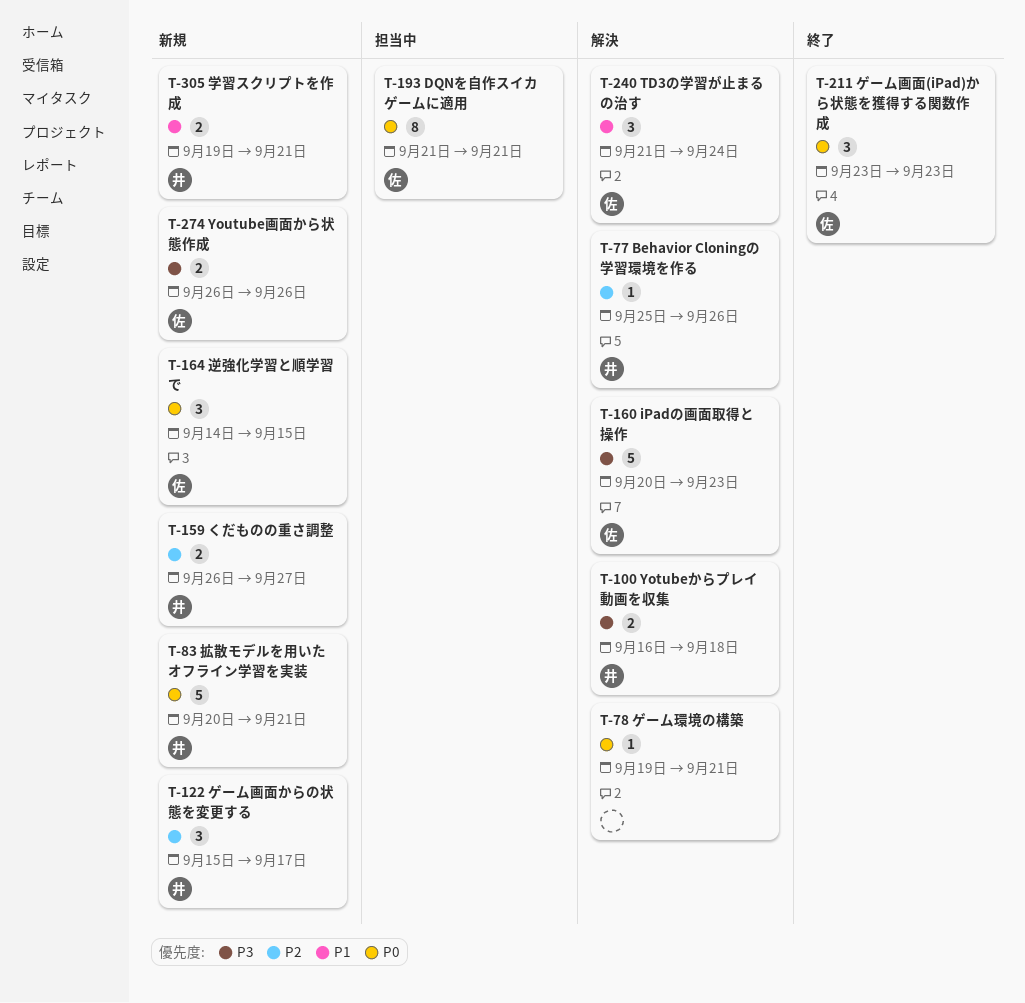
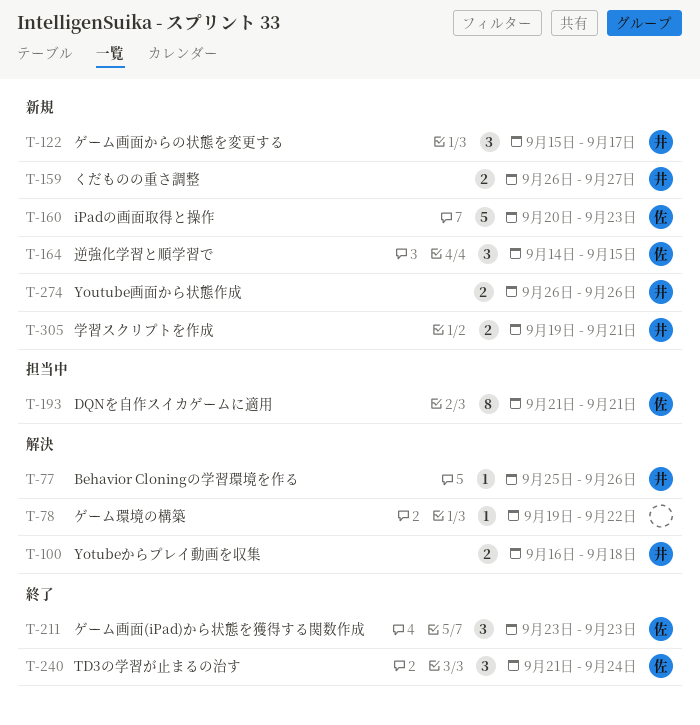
T-78, due: Sep 21 -> Sep 22
T-83: present -> none
T-160, status: 解決 -> 新規
T-240, status: 解決 -> 終了
T-274, owner: 佐 -> 井

